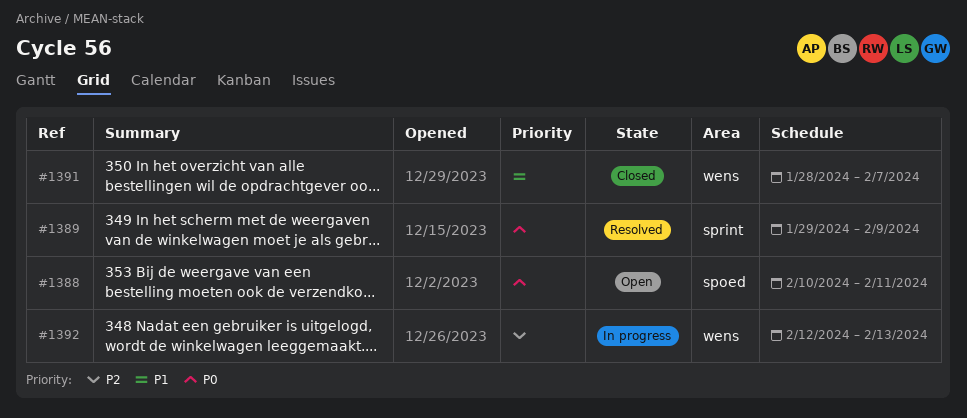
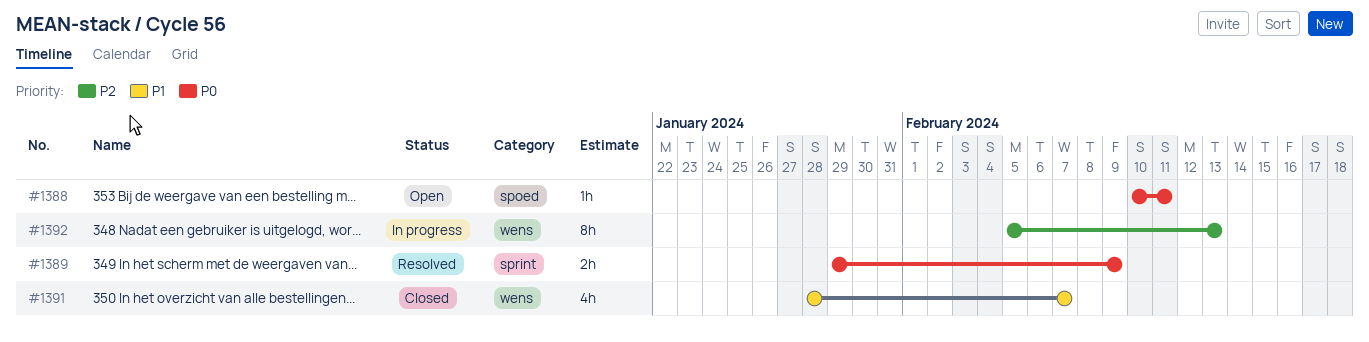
#1392, start: Feb 12 -> Feb 5

